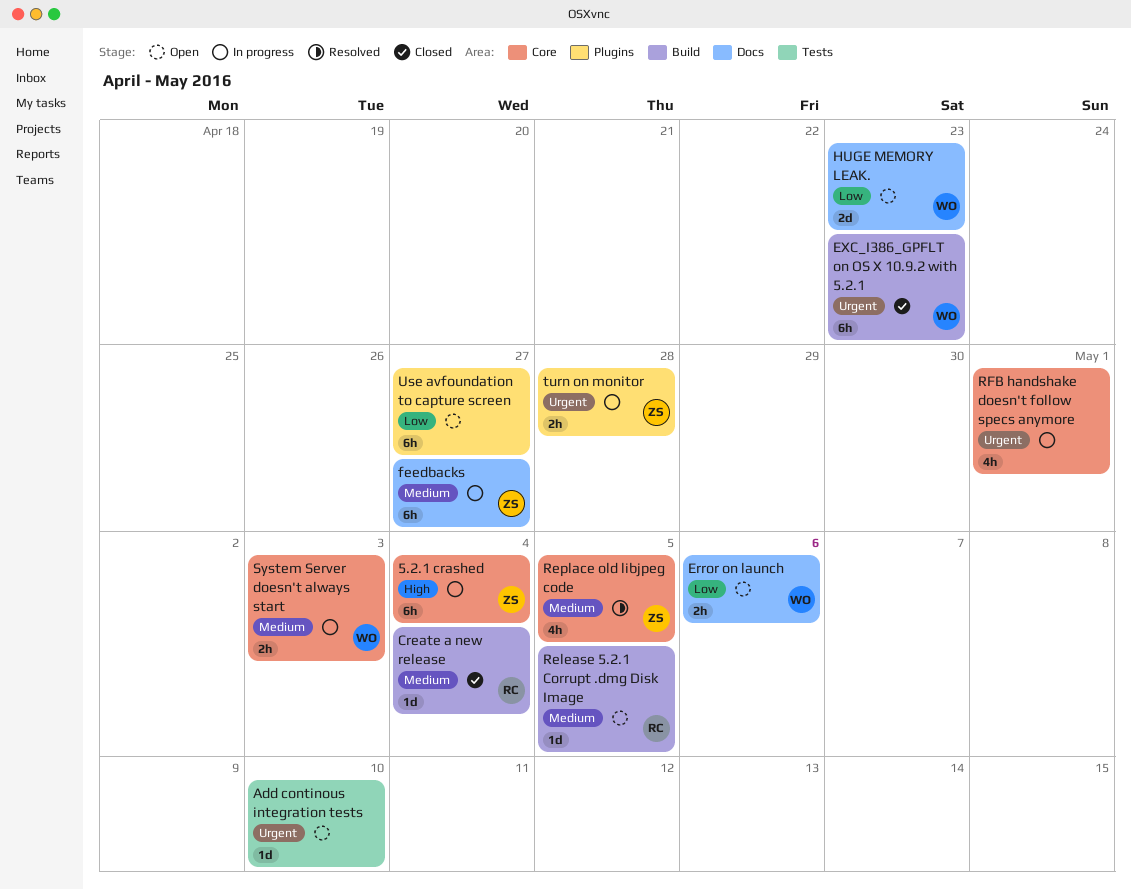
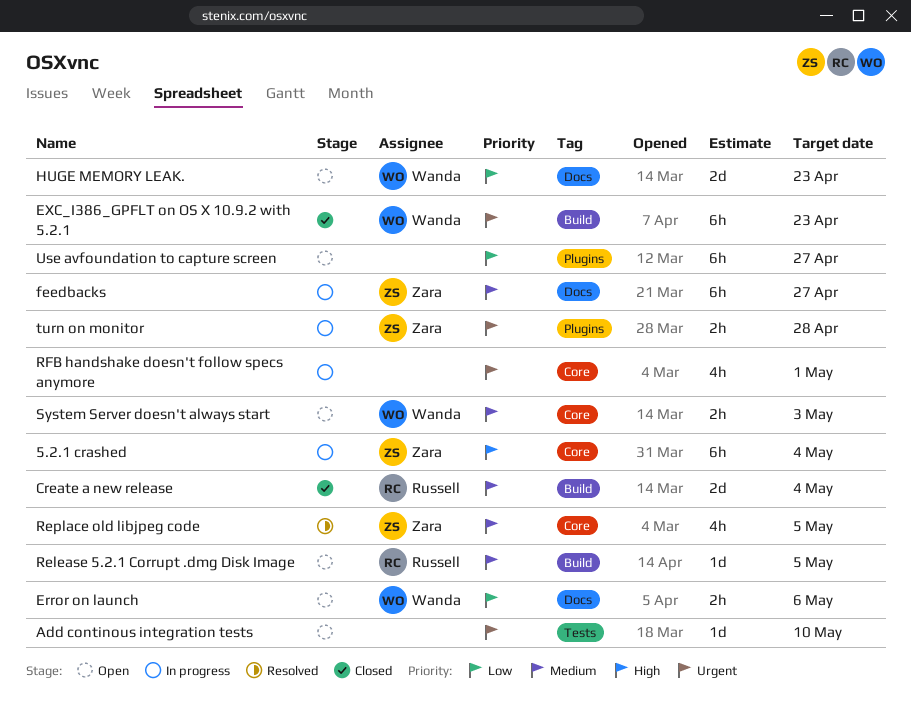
Create a new release, estimate: 1d -> 2d
System Server doesn't always start, status: In progress -> Open

